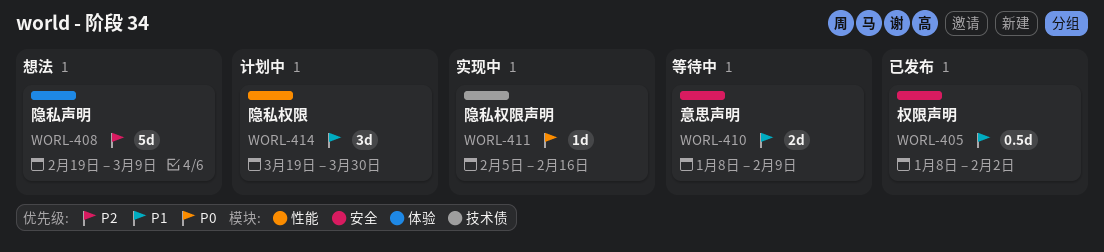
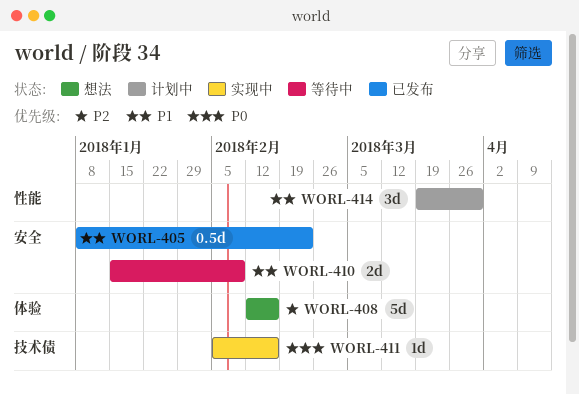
WORL-405, due: Feb 2 -> Feb 23
WORL-408, start: Feb 19 -> Feb 12
WORL-408, due: Mar 9 -> Feb 16
WORL-410, start: Jan 8 -> Jan 15

